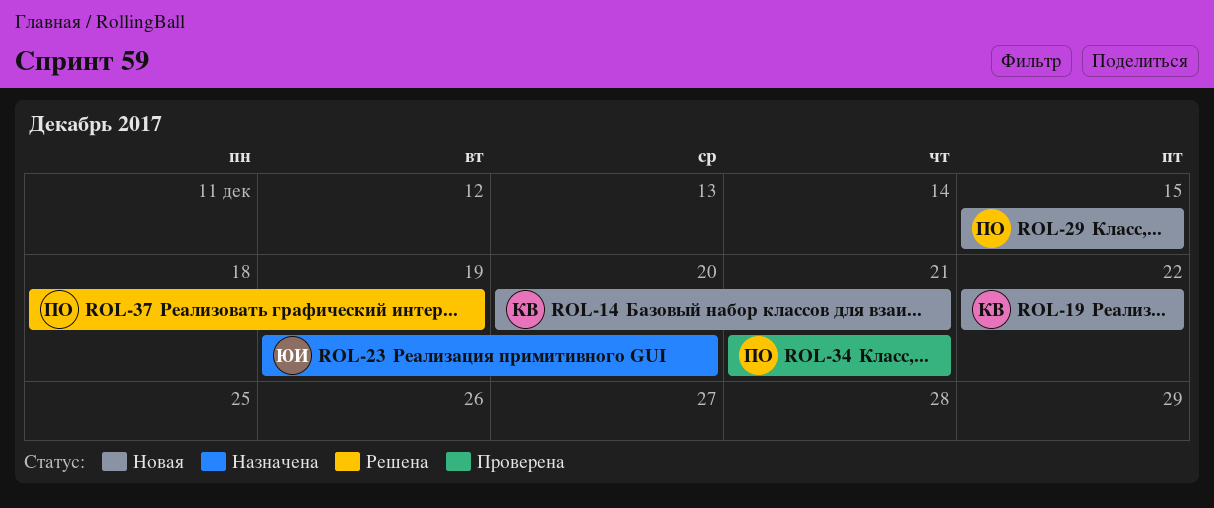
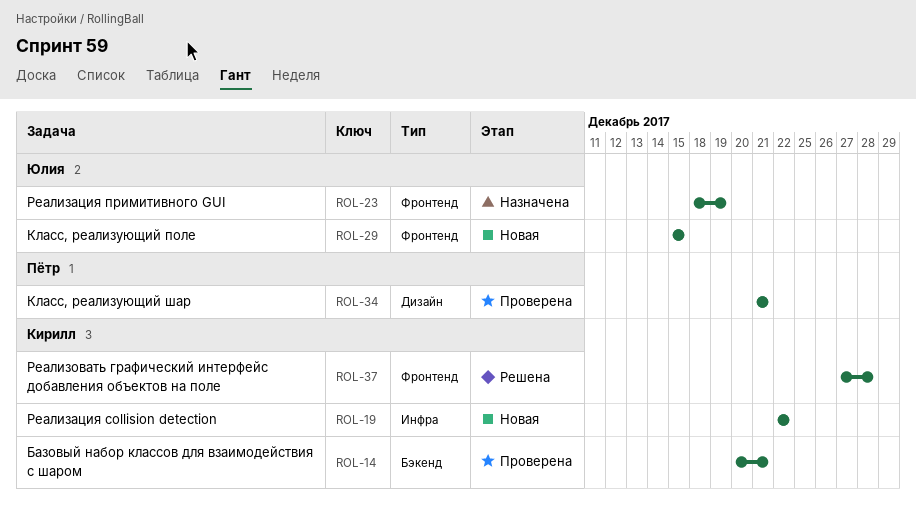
ROL-14, status: Новая -> Проверена
ROL-23, start: Dec 19 -> Dec 18
ROL-23, due: Dec 20 -> Dec 19
ROL-29, owner: Пётр -> Юлия
ROL-37, owner: Пётр -> Кирилл
ROL-37, start: Dec 18 -> Dec 27
ROL-37, due: Dec 19 -> Dec 28

